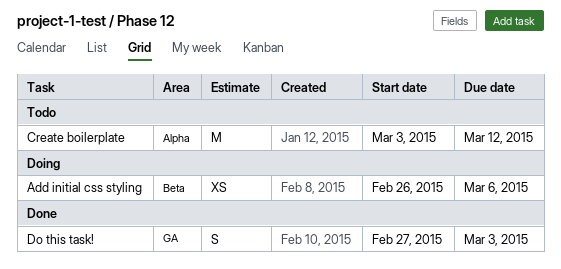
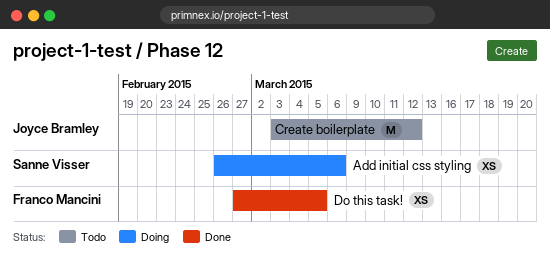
Do this task!, estimate: S -> XS
Do this task!, due: Mar 3 -> Mar 5

